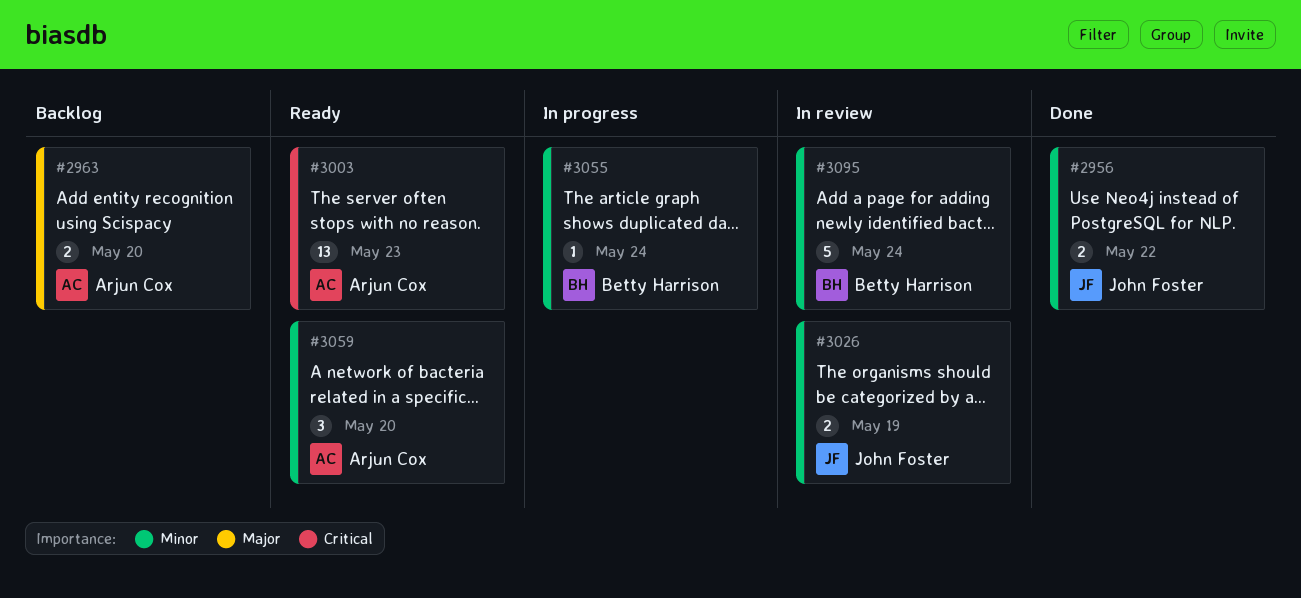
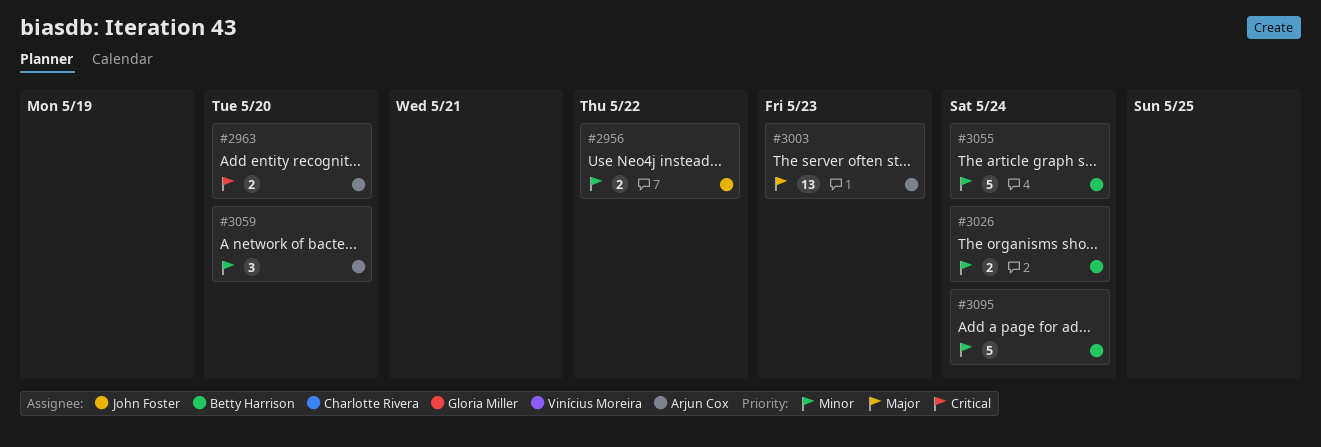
#2963, priority: Major -> Critical
#3003, priority: Critical -> Major
#3026, owner: John Foster -> Betty Harrison
#3026, due: May 19 -> May 24
#3055, estimate: 1 -> 5

